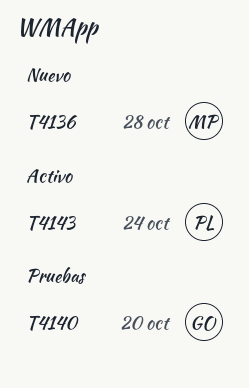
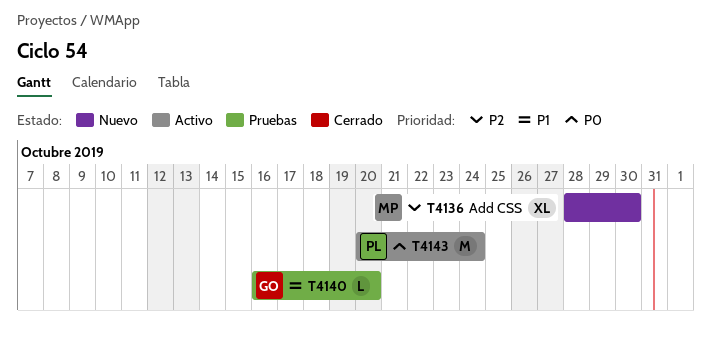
T4136, due: Oct 28 -> Oct 30

